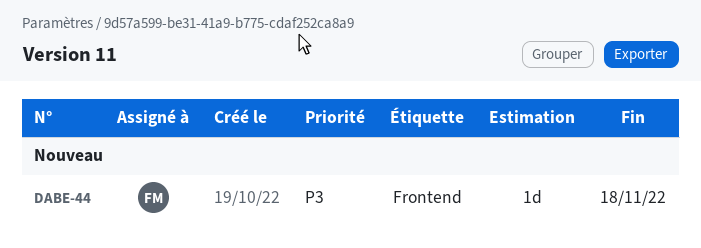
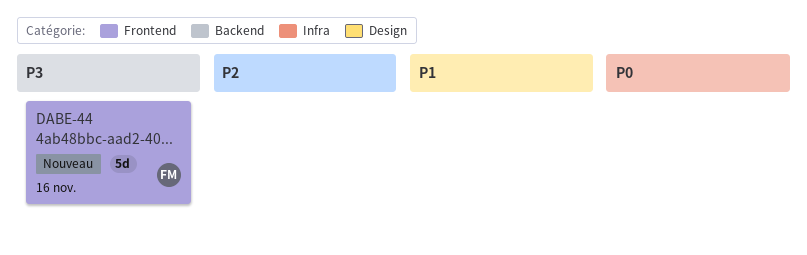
DABE-44, estimate: 1d -> 5d
DABE-44, due: Nov 18 -> Nov 16

